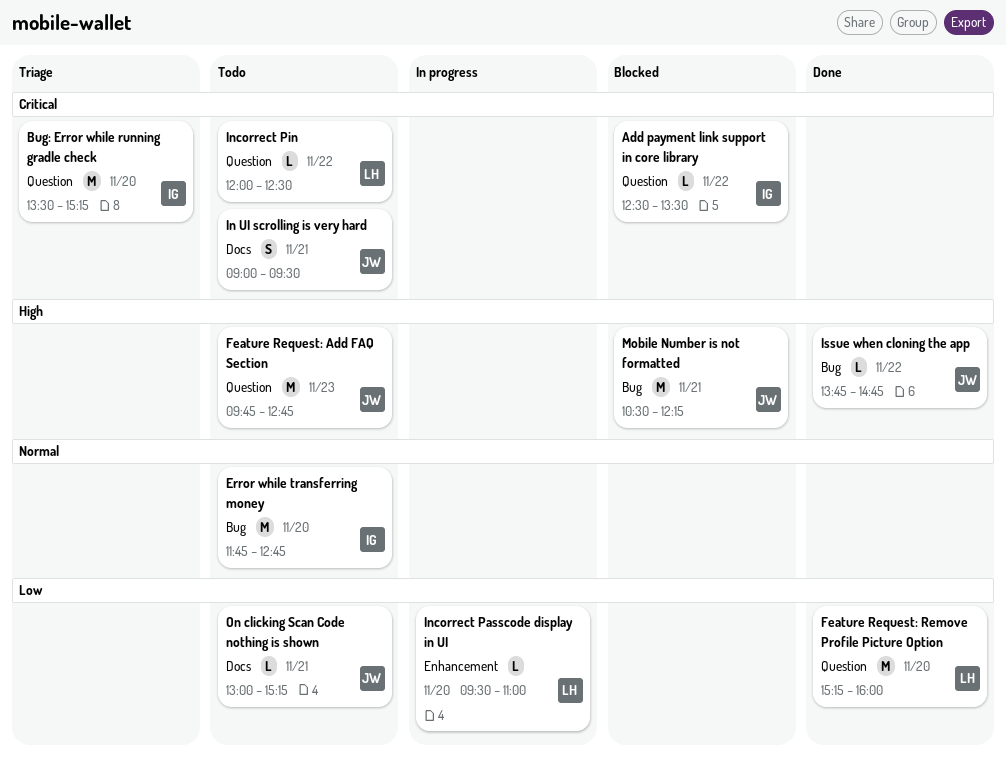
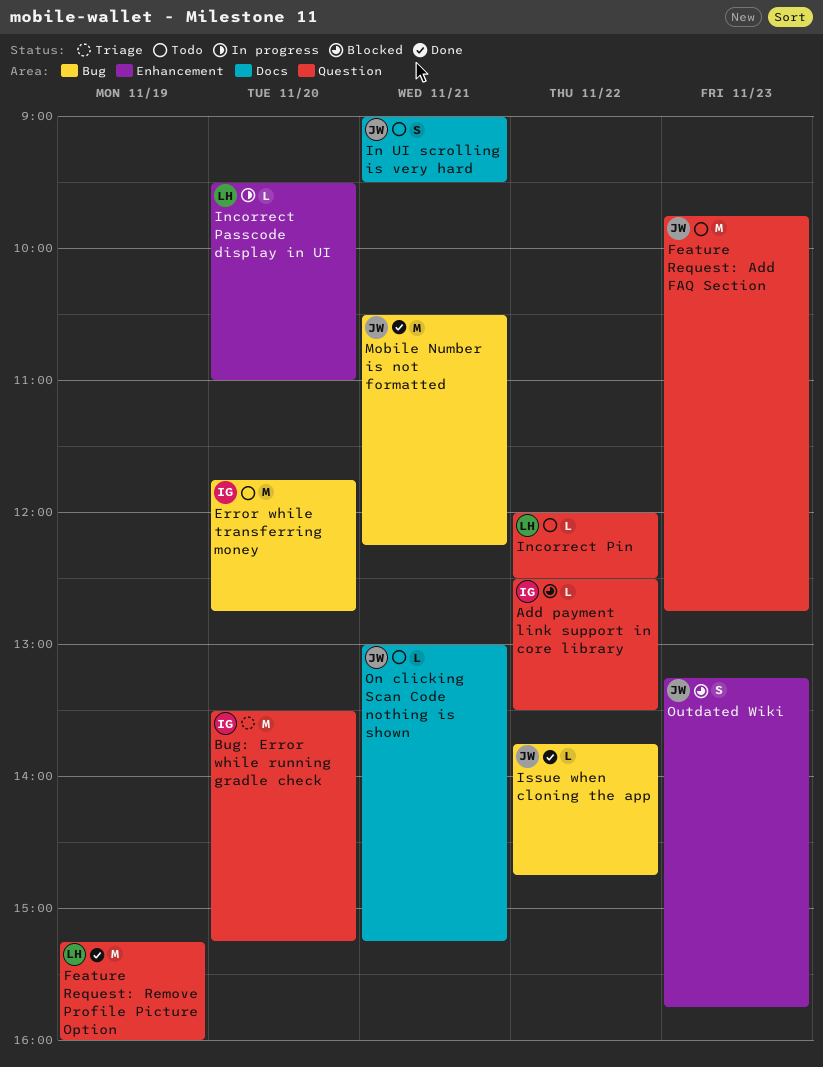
Feature Request: Remove Profile Picture Option, day: Nov 20 -> Nov 19
Mobile Number is not formatted, status: Blocked -> Done
Outdated Wiki: none -> present

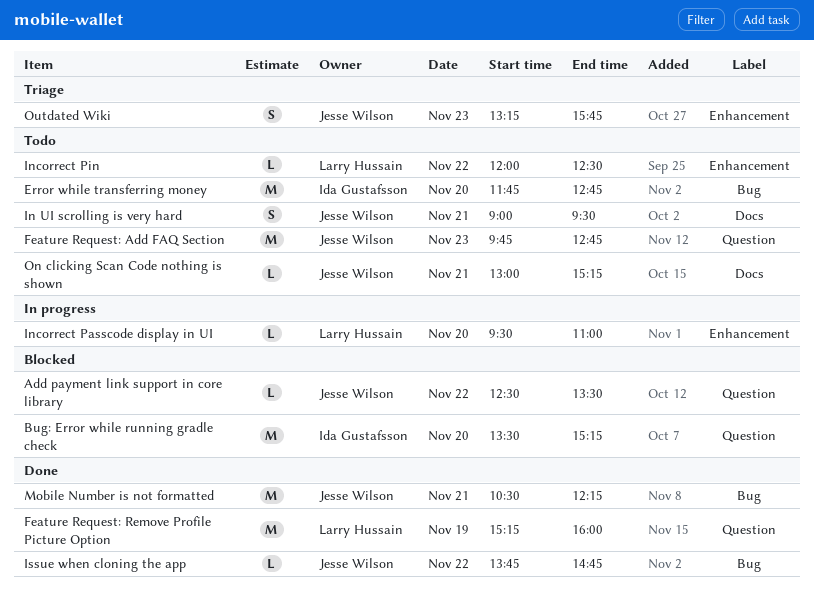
Add payment link support in core library, owner: Ida Gustafsson -> Jesse Wilson
Bug: Error while running gradle check, status: Triage -> Blocked
Incorrect Pin, label: Question -> Enhancement
Outdated Wiki, status: Blocked -> Triage

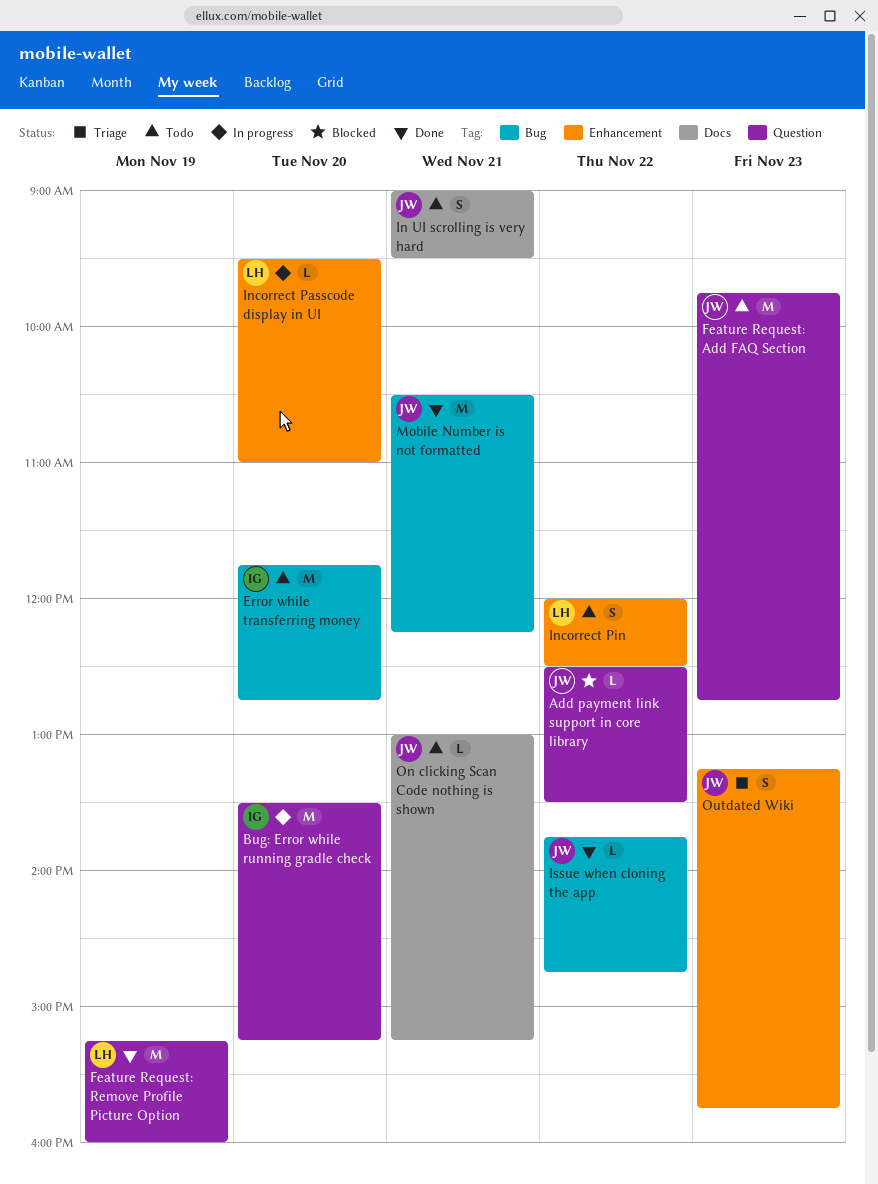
Bug: Error while running gradle check, status: Blocked -> In progress
Incorrect Pin, estimate: L -> S

